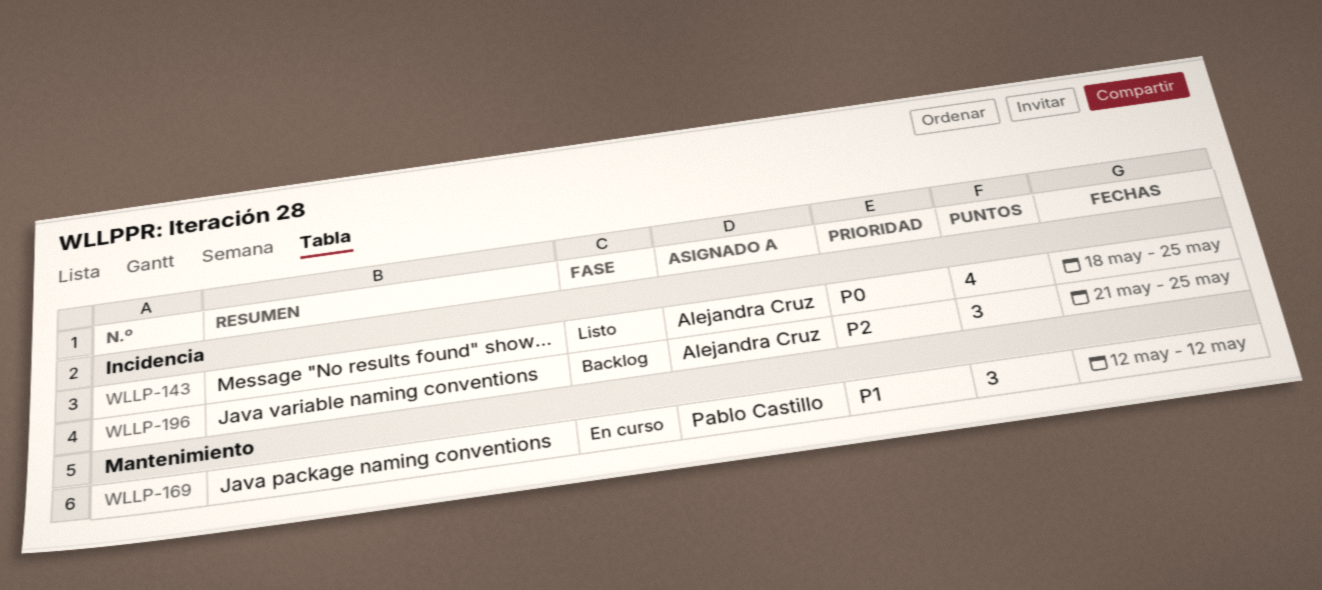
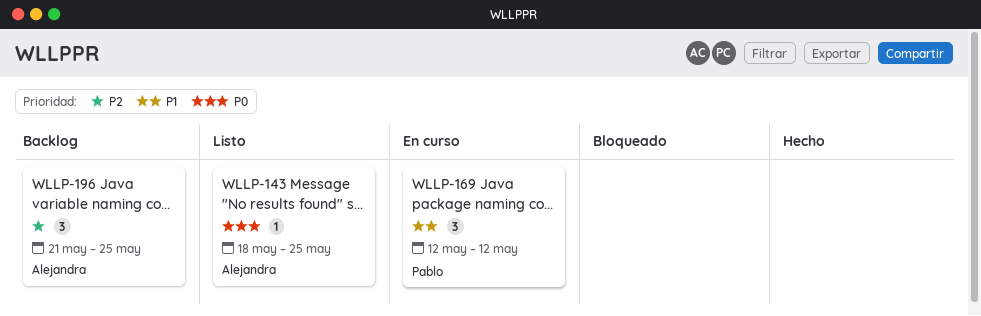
WLLP-143, estimate: 4 -> 1

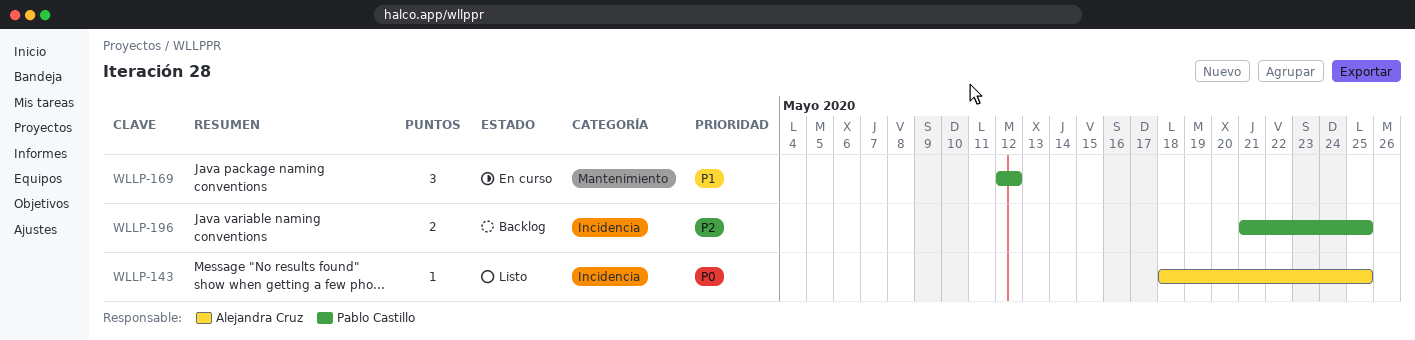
WLLP-196, owner: Alejandra Cruz -> Pablo Castillo
WLLP-196, estimate: 3 -> 2

